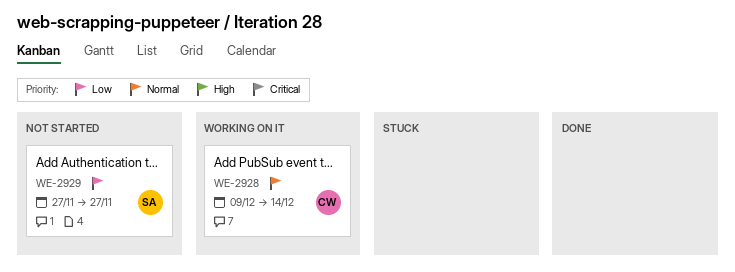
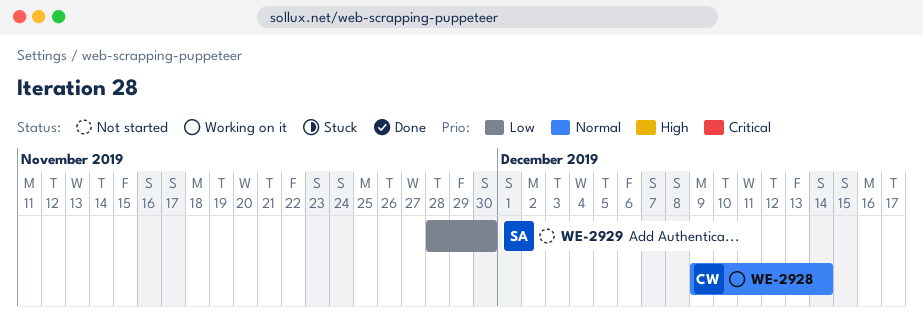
WE-2929, start: Nov 27 -> Nov 28
WE-2929, due: Nov 27 -> Nov 30

